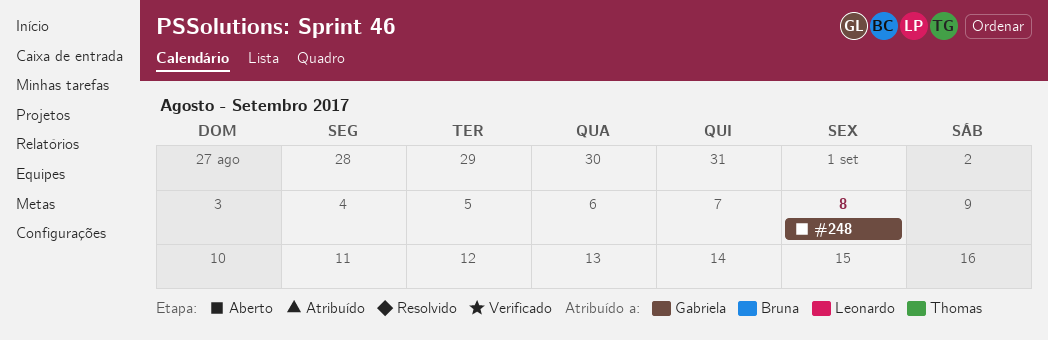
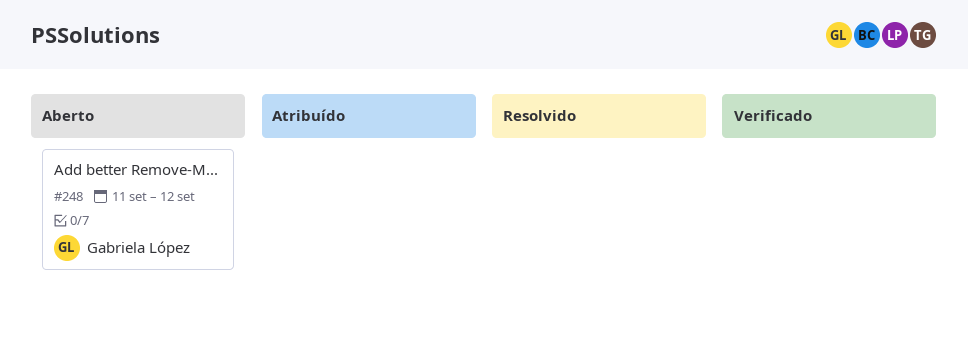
#248, start: Sep 8 -> Sep 11
#248, due: Sep 8 -> Sep 12

